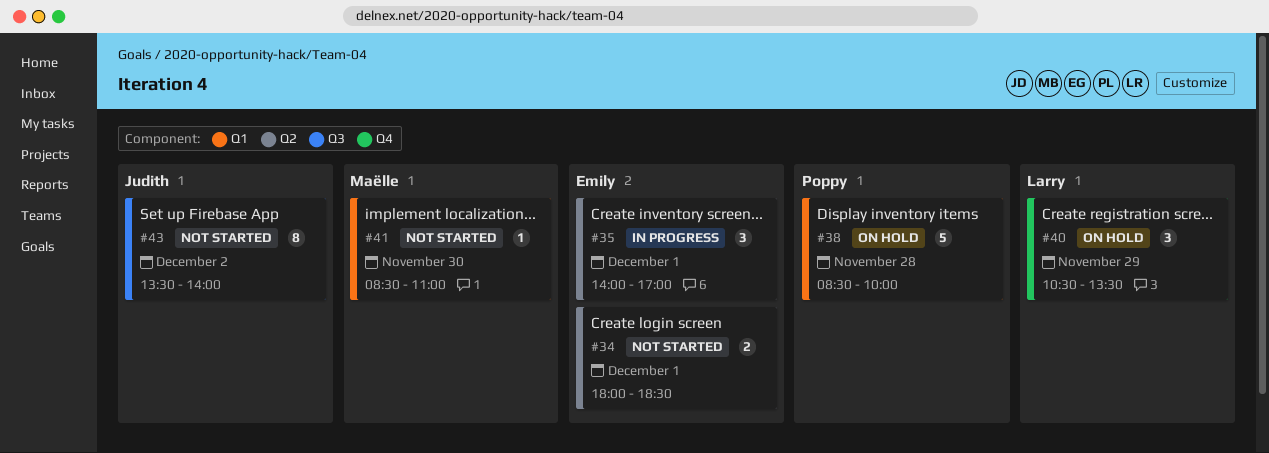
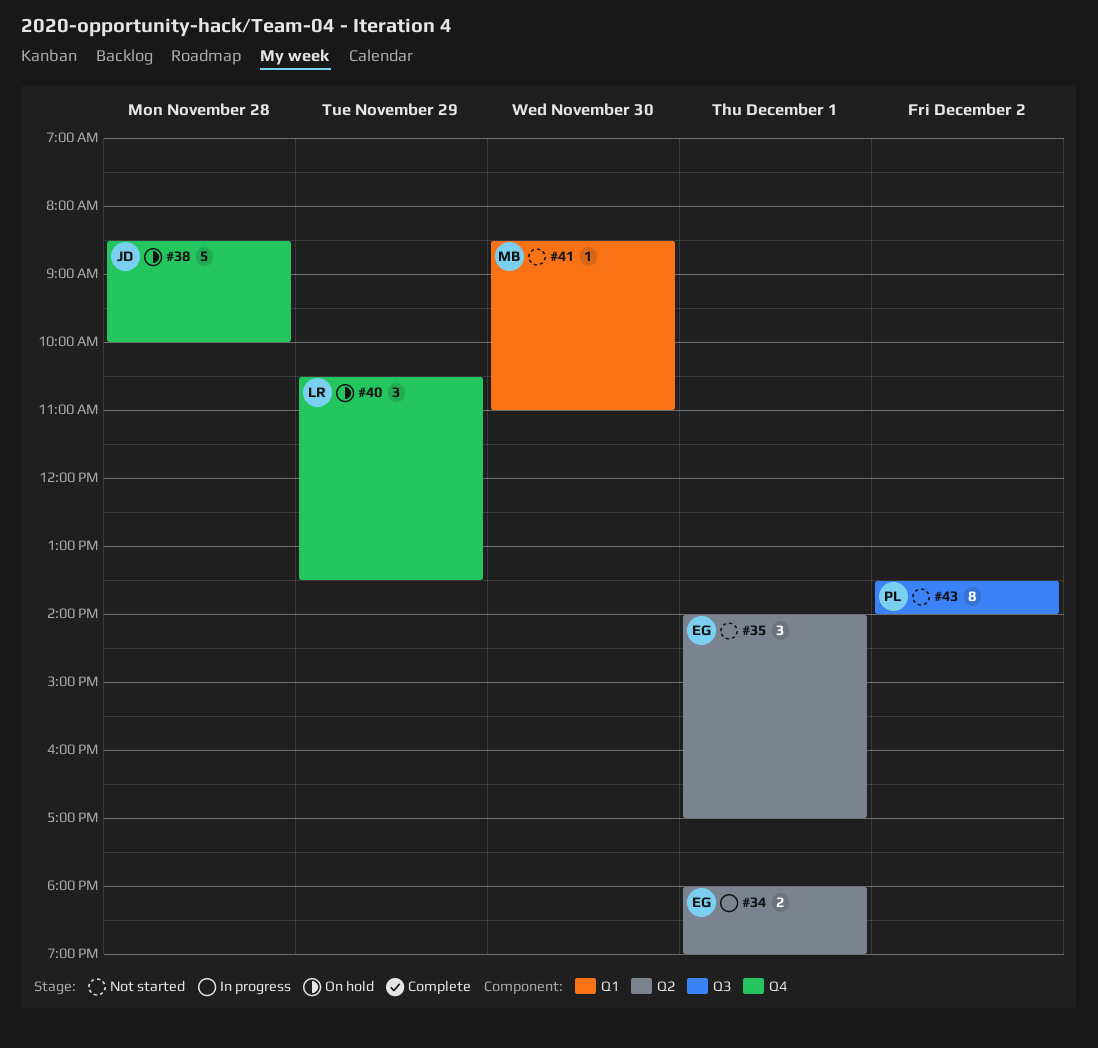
#34, status: Not started -> In progress
#34, ends: 18:30 -> 19:00
#35, status: In progress -> Not started
#38, owner: Poppy -> Judith
#38, label: Q1 -> Q4
#43, owner: Judith -> Poppy

